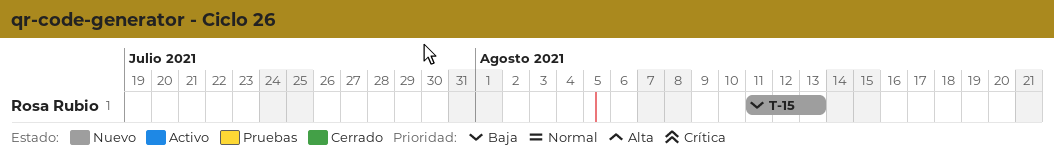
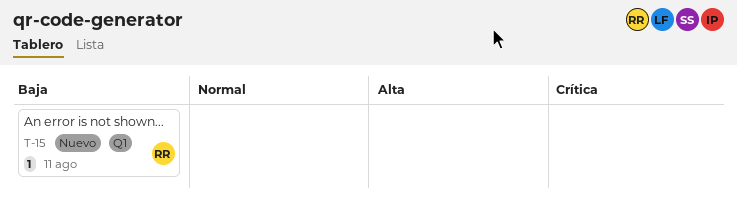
T-15, due: Aug 13 -> Aug 11

